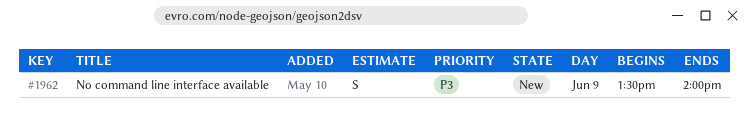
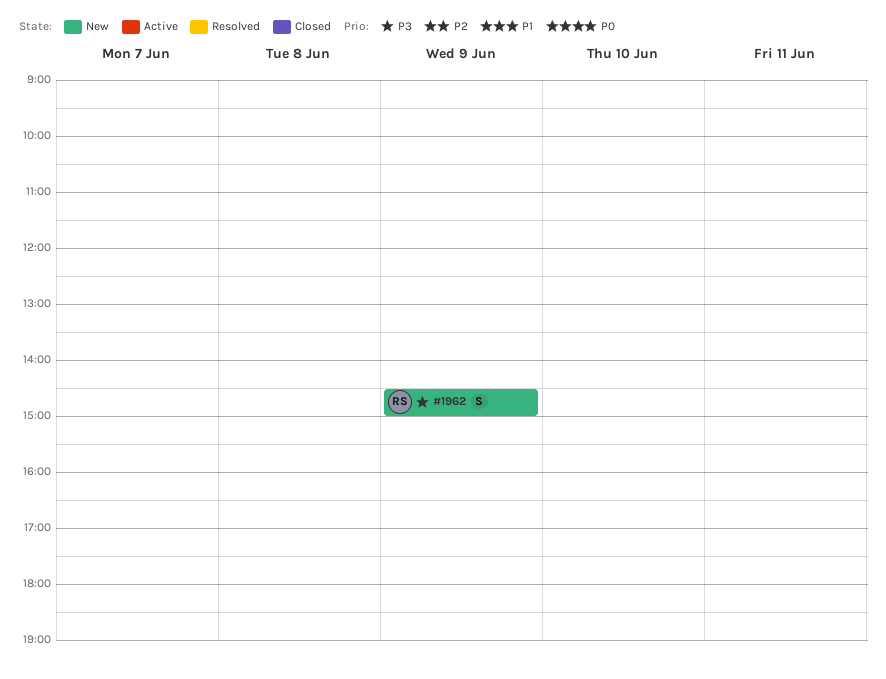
#1962, begins: 13:30 -> 14:30
#1962, ends: 14:00 -> 15:00

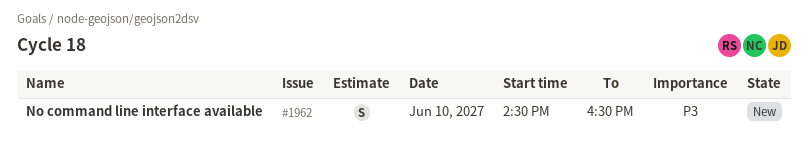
#1962, day: Jun 9 -> Jun 10
#1962, ends: 15:00 -> 16:30

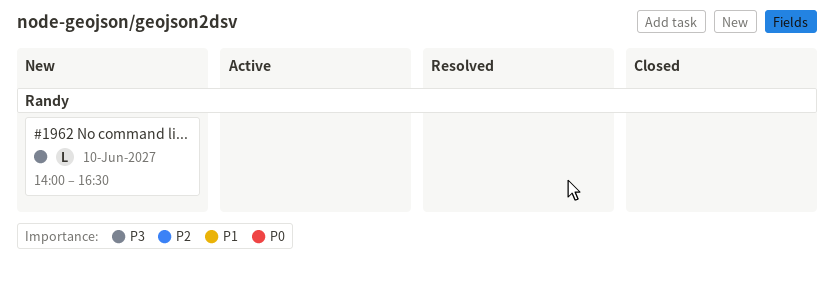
#1962, estimate: S -> L
#1962, begins: 14:30 -> 14:00

